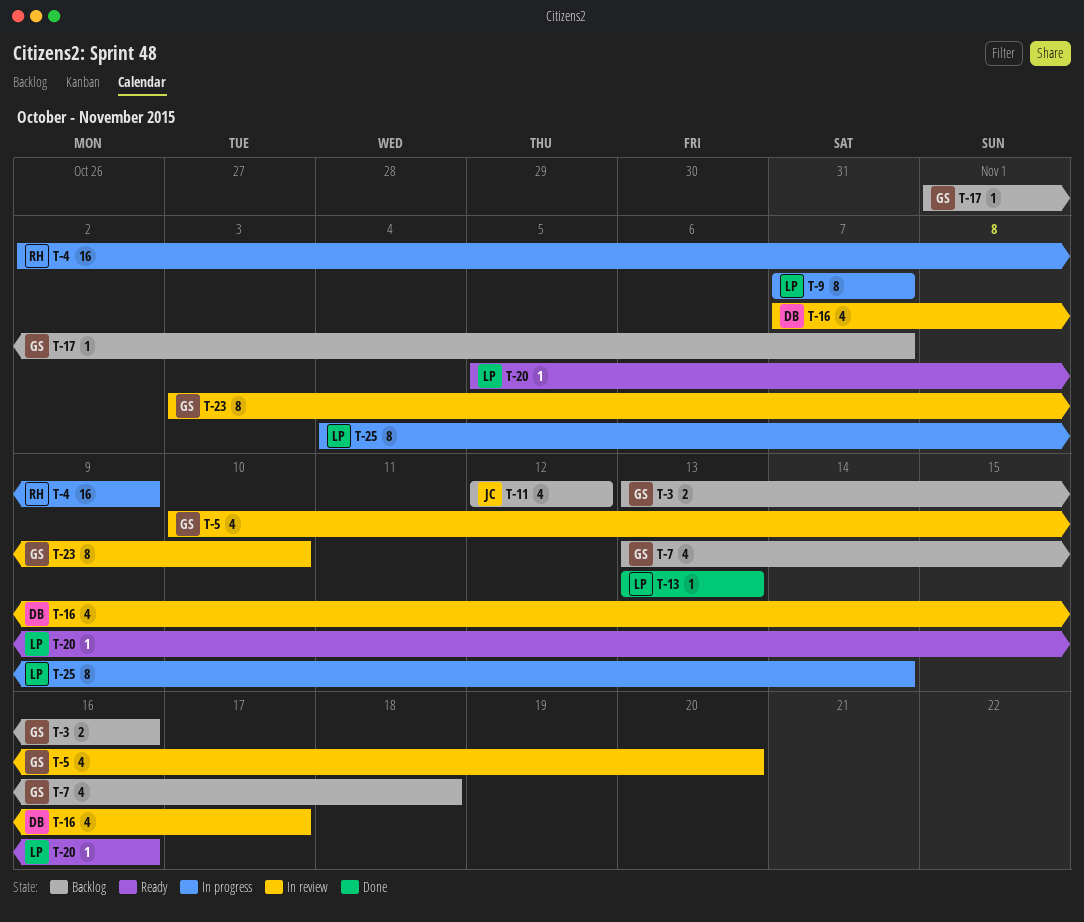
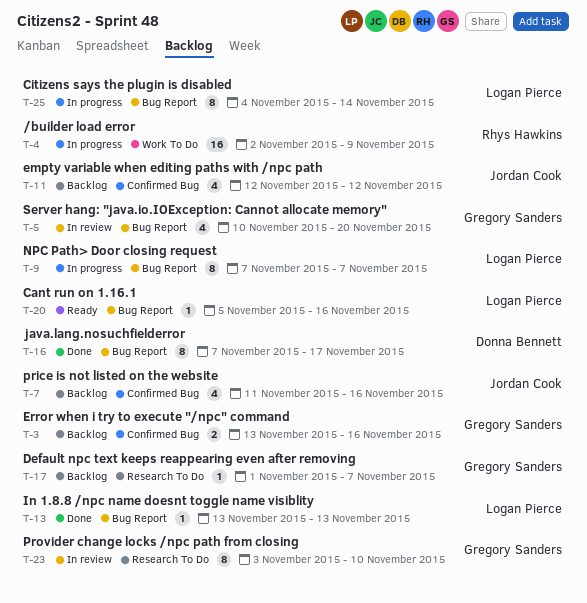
T-7, owner: Gregory Sanders -> Jordan Cook
T-7, start: Nov 13 -> Nov 11
T-7, due: Nov 18 -> Nov 16
T-16, status: In review -> Done
T-16, estimate: 4 -> 8

